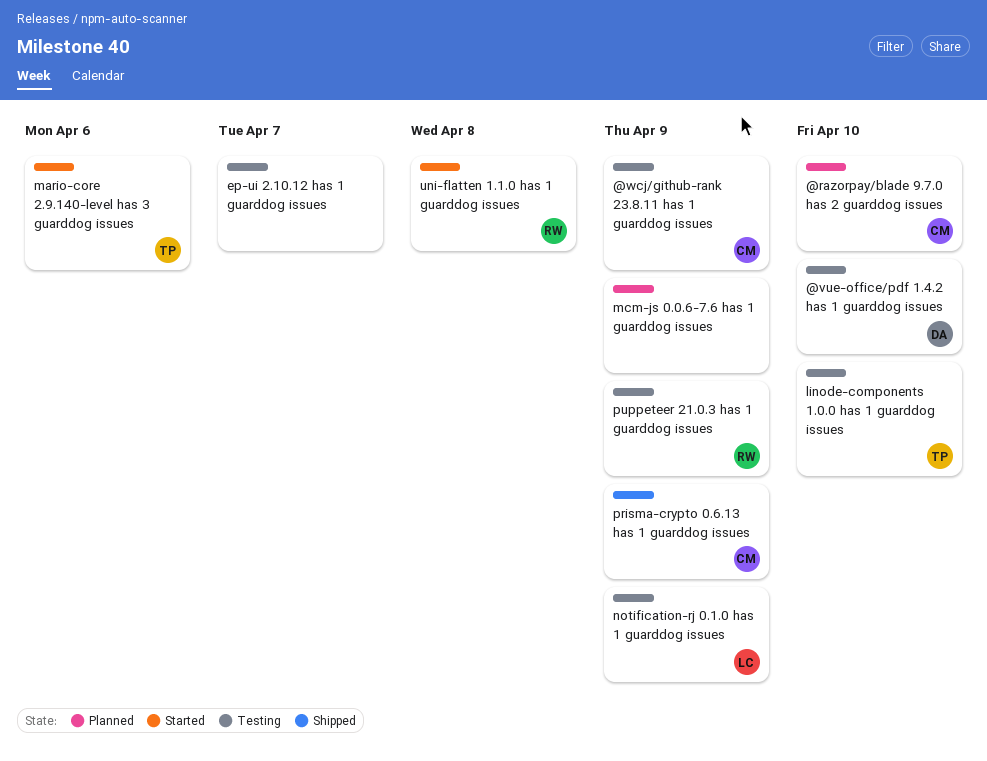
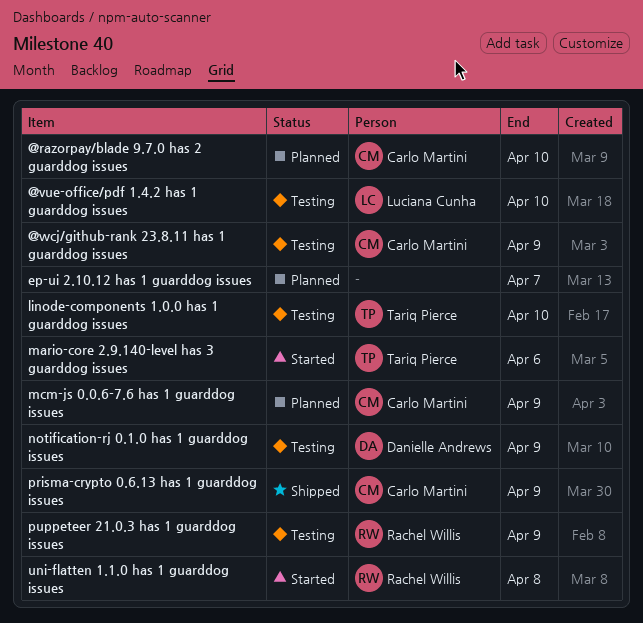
@vue-office/pdf 1.4.2 has 1 guarddog issues, owner: Danielle Andrews -> Luciana Cunha
ep-ui 2.10.12 has 1 guarddog issues, status: Testing -> Planned
mcm-js 0.0.6-7.6 has 1 guarddog issues, owner: none -> Carlo Martini
notification-rj 0.1.0 has 1 guarddog issues, owner: Luciana Cunha -> Danielle Andrews

